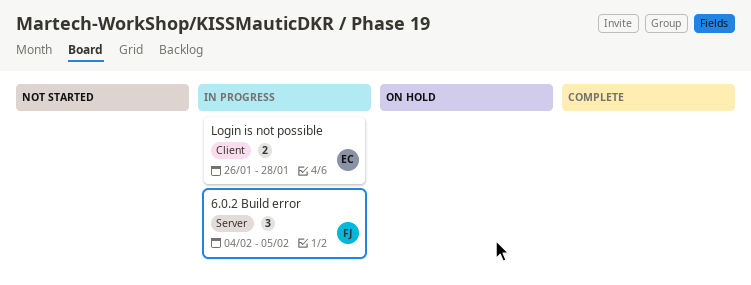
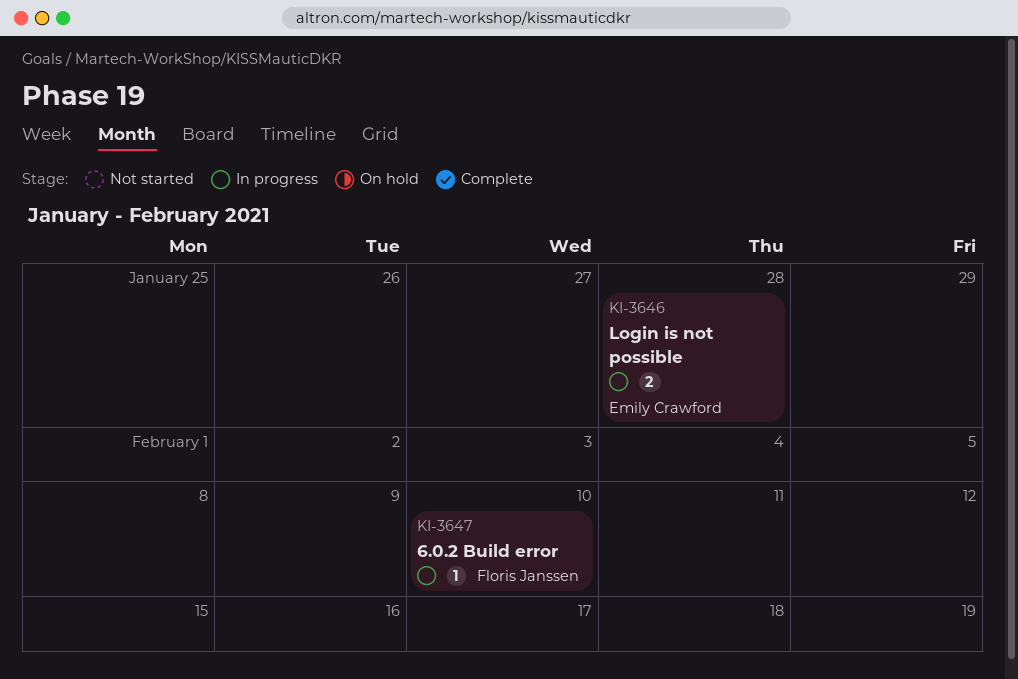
6.0.2 Build error, estimate: 3 -> 1
6.0.2 Build error, due: Feb 5 -> Feb 10

